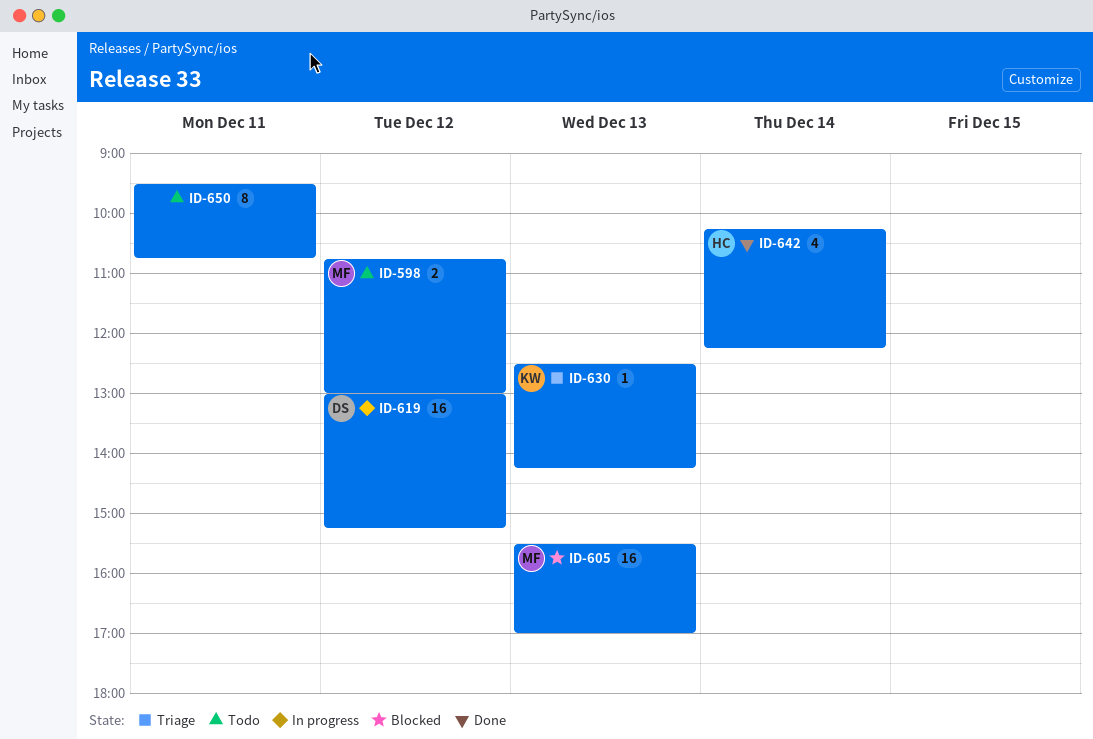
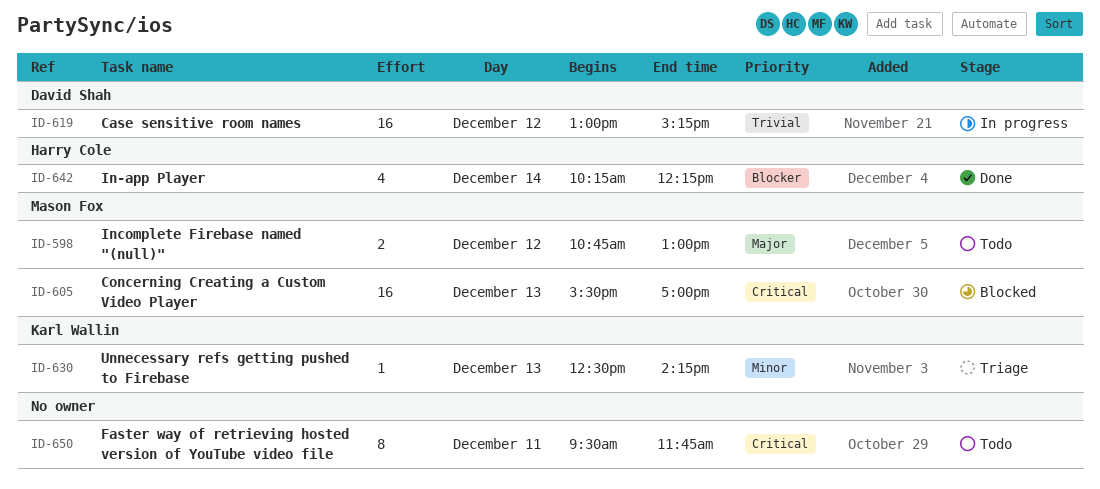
ID-650, ends: 10:45 -> 11:45

